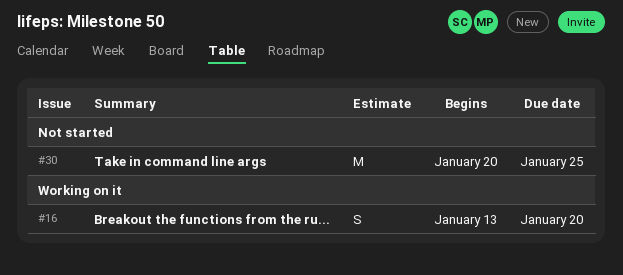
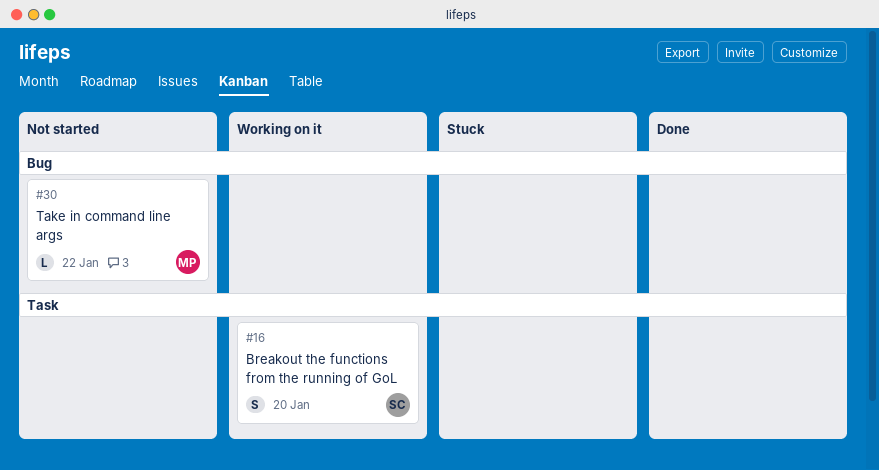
#30, estimate: M -> L
#30, due: Jan 25 -> Jan 22

